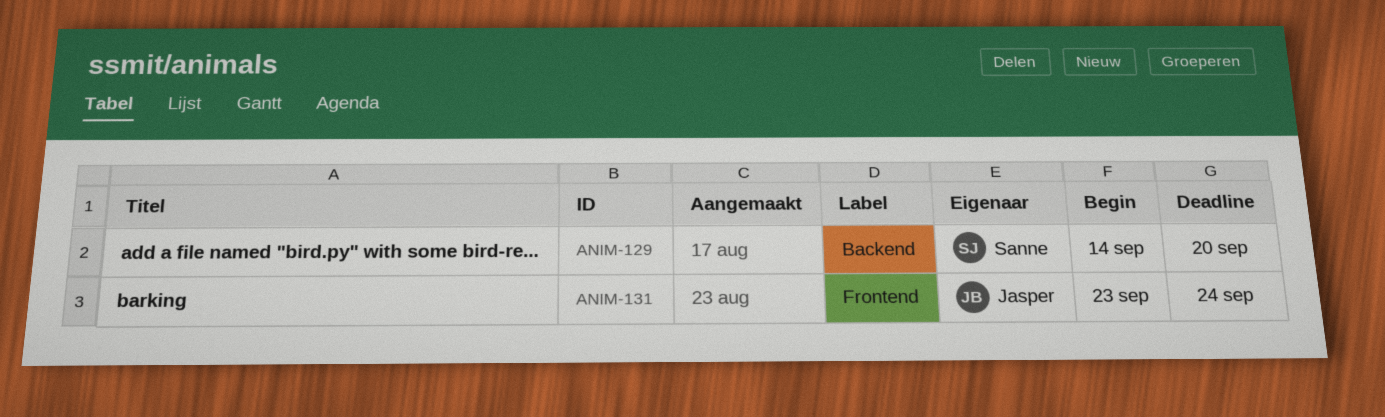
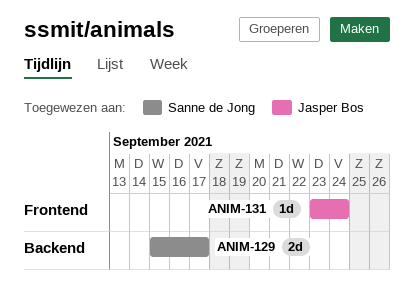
ANIM-129, start: Sep 14 -> Sep 15
ANIM-129, due: Sep 20 -> Sep 17

